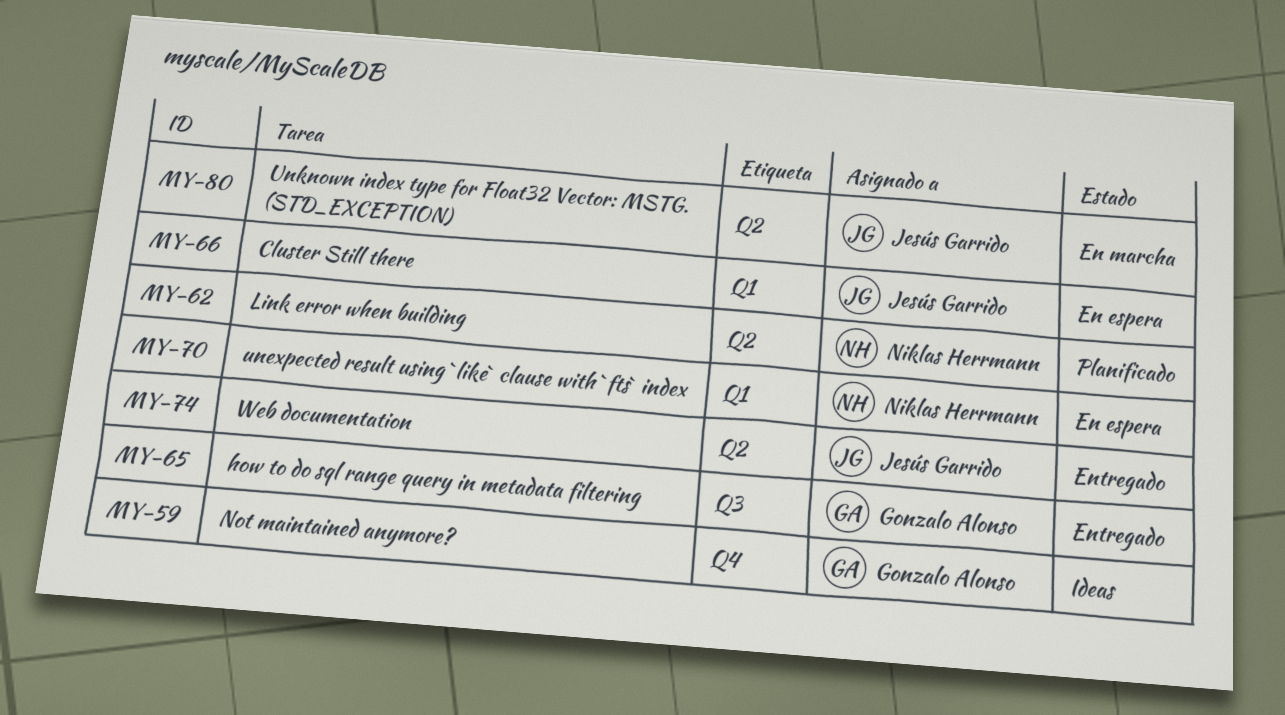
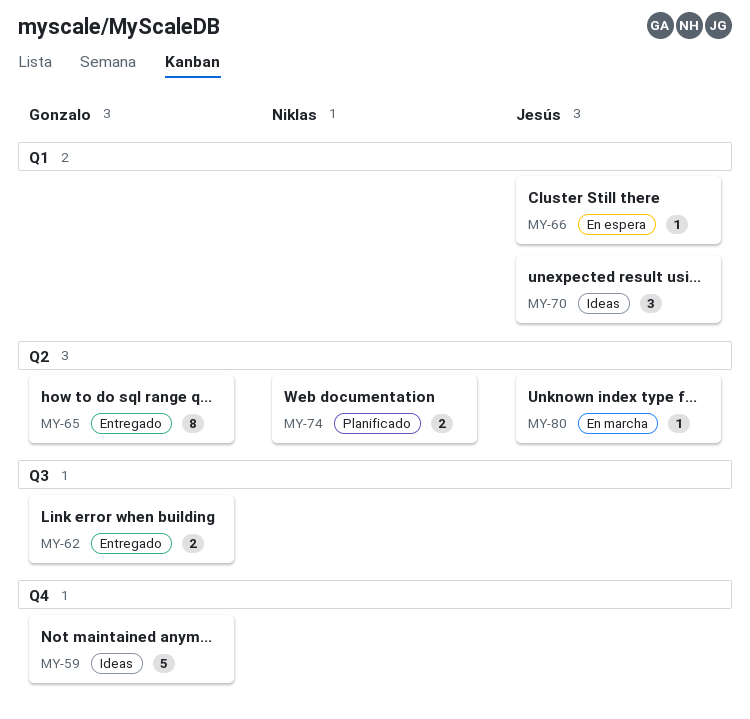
MY-62, status: Planificado -> Entregado
MY-62, owner: Niklas Herrmann -> Gonzalo Alonso
MY-62, label: Q2 -> Q3
MY-65, label: Q3 -> Q2
MY-70, status: En espera -> Ideas
MY-70, owner: Niklas Herrmann -> Jesús Garrido
MY-74, status: Entregado -> Planificado
MY-74, owner: Jesús Garrido -> Niklas Herrmann

